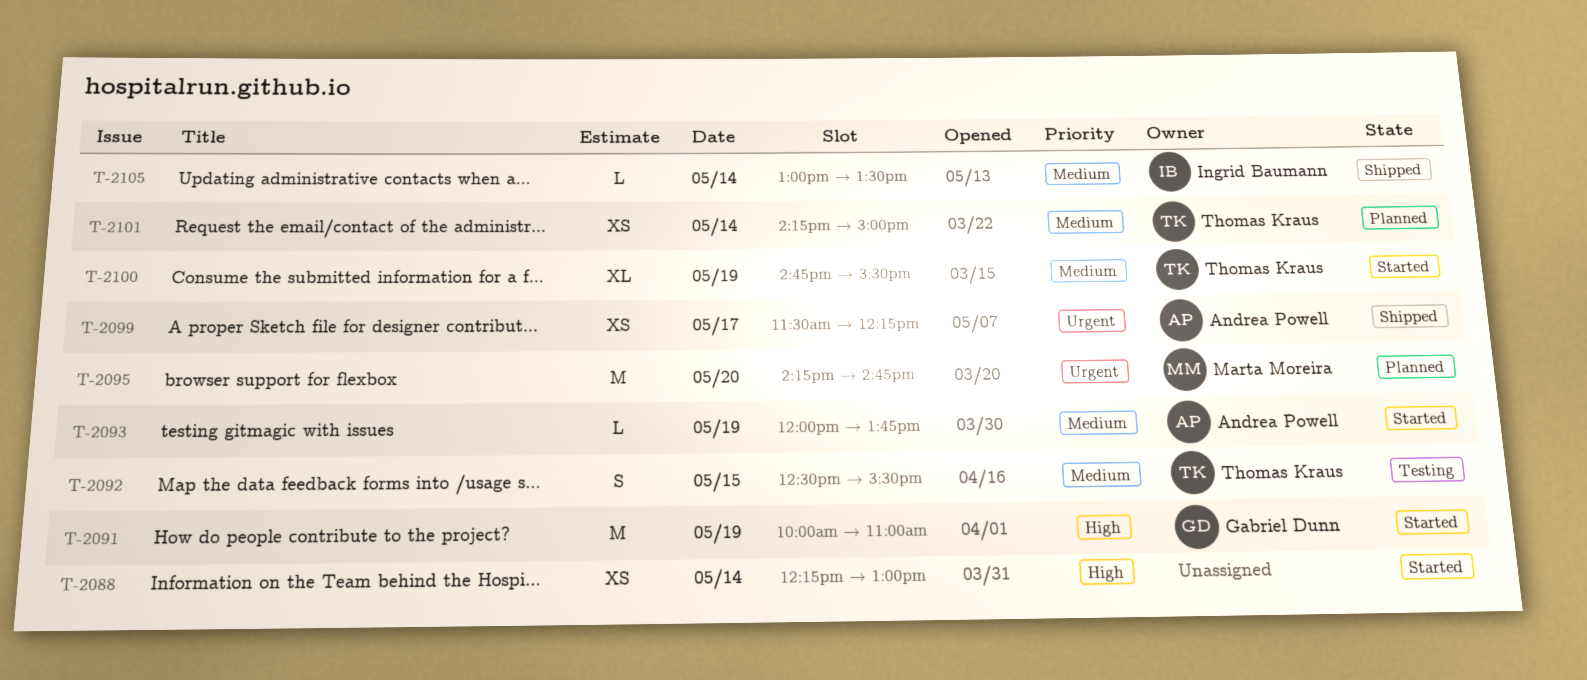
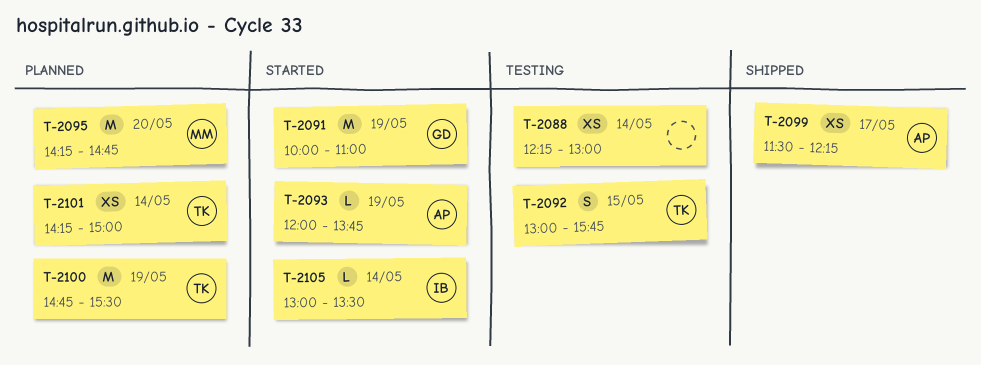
T-2088, status: Started -> Testing
T-2092, begins: 12:30 -> 13:00
T-2092, ends: 15:30 -> 15:45
T-2100, status: Started -> Planned
T-2100, estimate: XL -> M
T-2105, status: Shipped -> Started

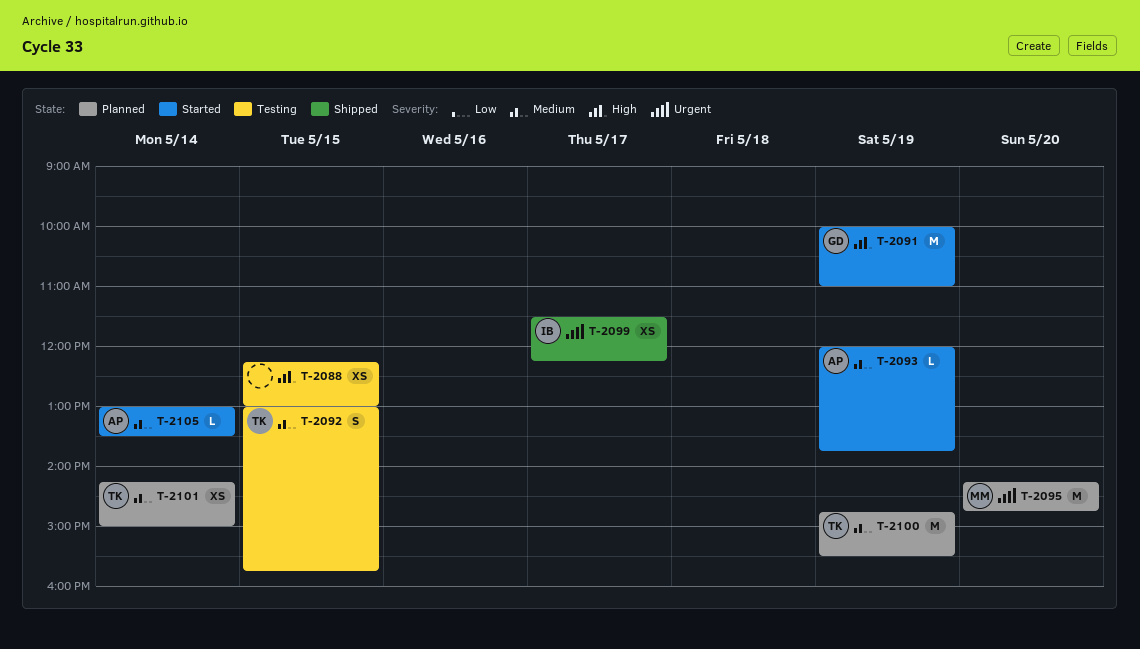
T-2088, day: May 14 -> May 15
T-2099, owner: AP -> IB
T-2105, owner: IB -> AP

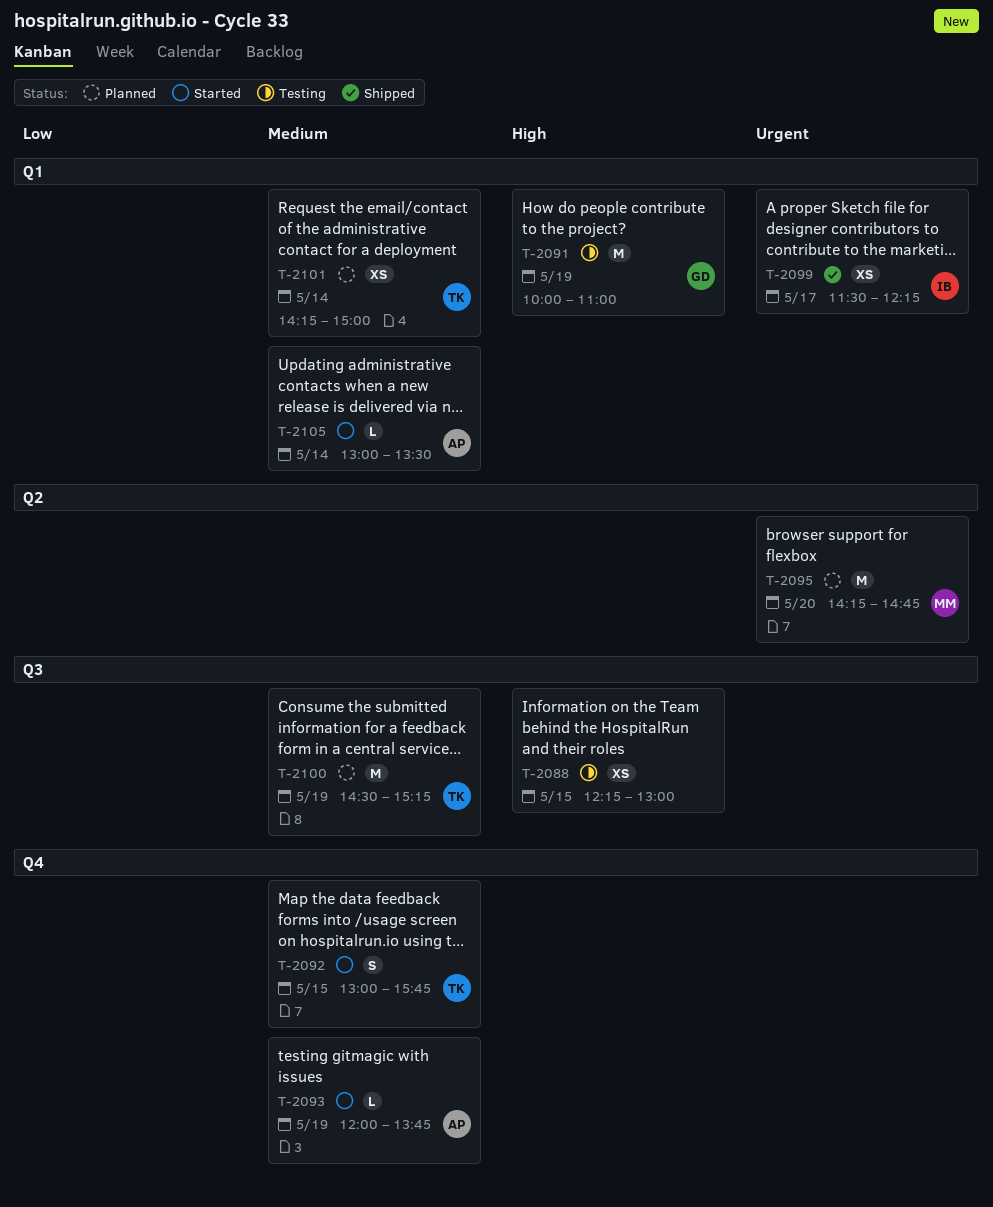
T-2091, status: Started -> Testing
T-2092, status: Testing -> Started
T-2100, begins: 14:45 -> 14:30
T-2100, ends: 15:30 -> 15:15

